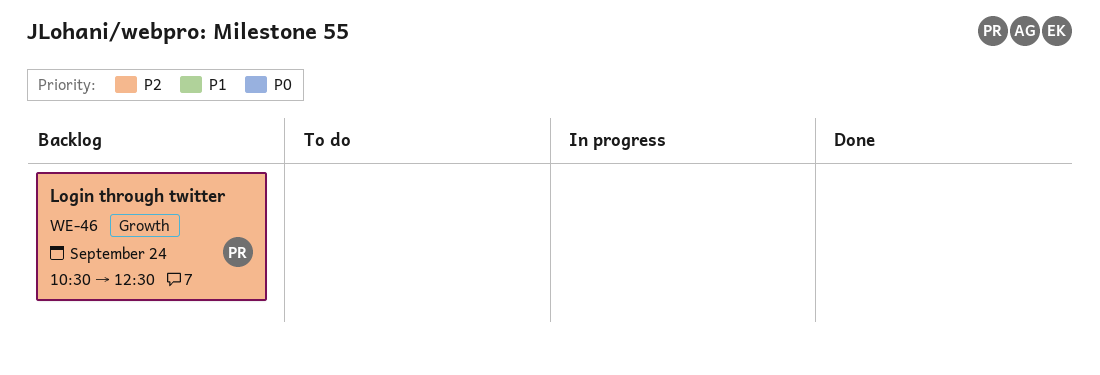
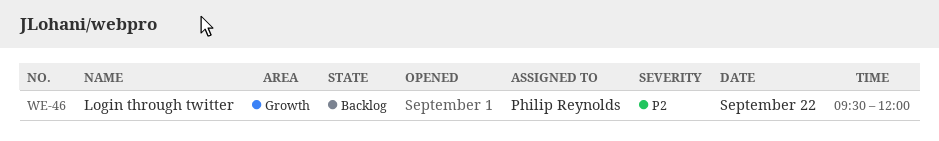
WE-46, day: Sep 24 -> Sep 22
WE-46, begins: 10:30 -> 09:30
WE-46, ends: 12:30 -> 12:00

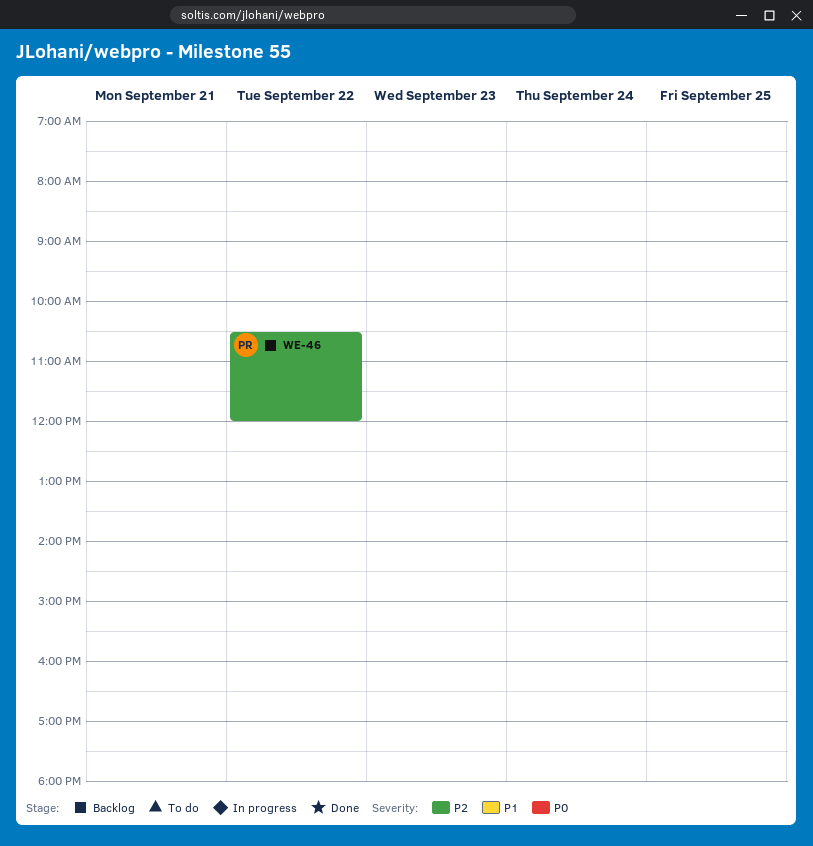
WE-46, begins: 09:30 -> 10:30

